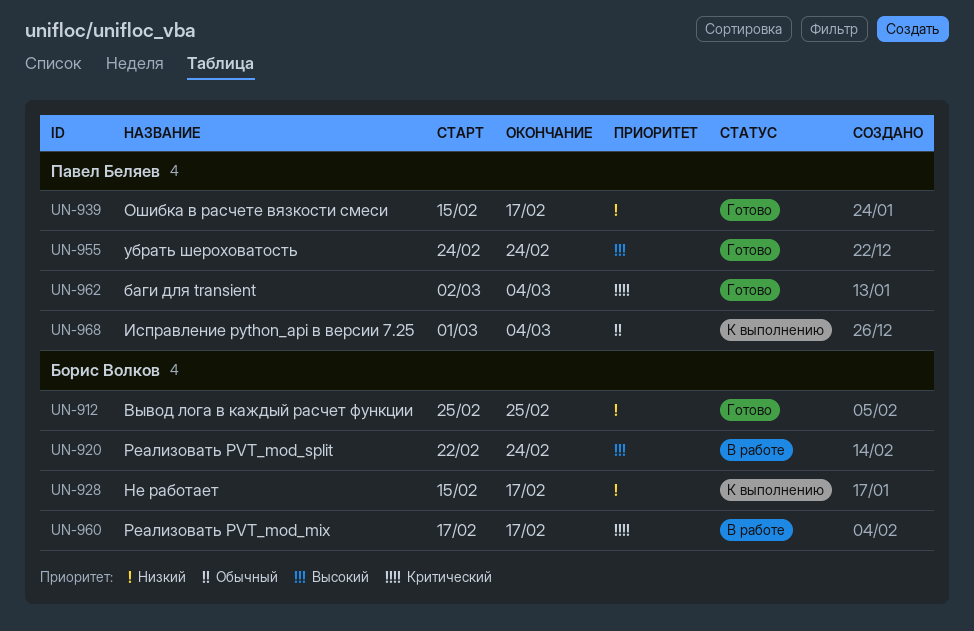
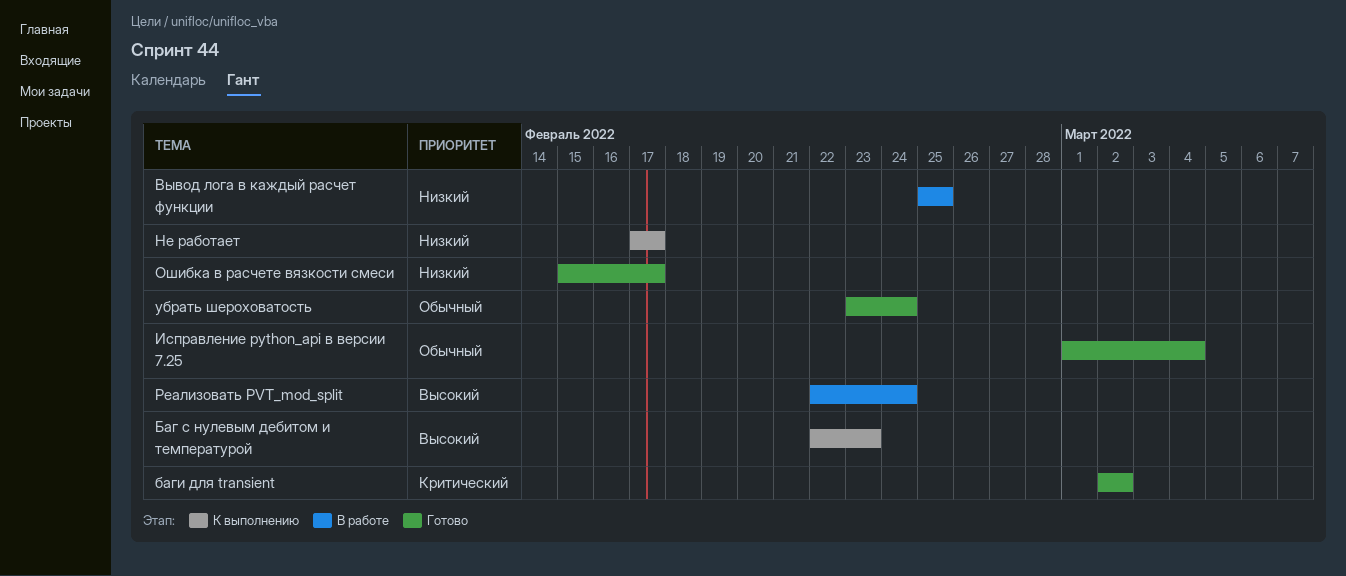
Баг с нулевым дебитом и температурой: none -> present
баги для transient, due: Mar 4 -> Mar 2
Вывод лога в каждый расчет функции, status: Готово -> В работе
Исправление python_api в версии 7.25, status: К выполнению -> Готово
Не работает, start: Feb 15 -> Feb 17
Реализовать PVT_mod_mix: present -> none
убрать шероховатость, priority: Высокий -> Обычный
убрать шероховатость, start: Feb 24 -> Feb 23

